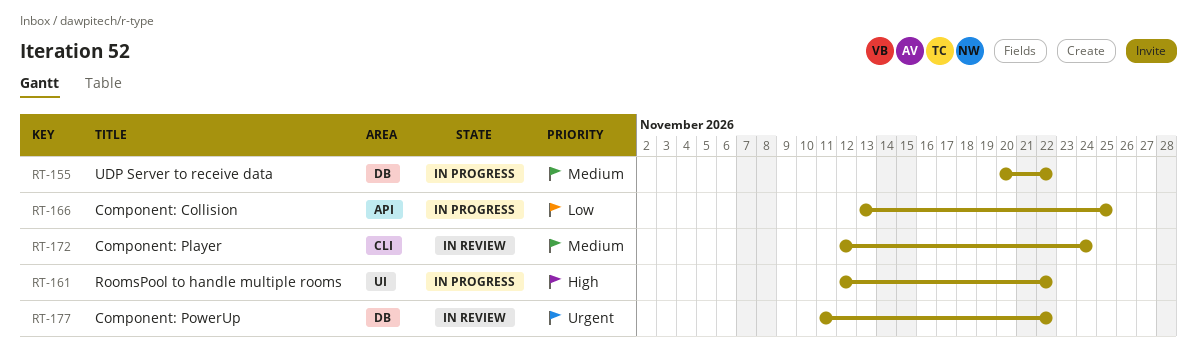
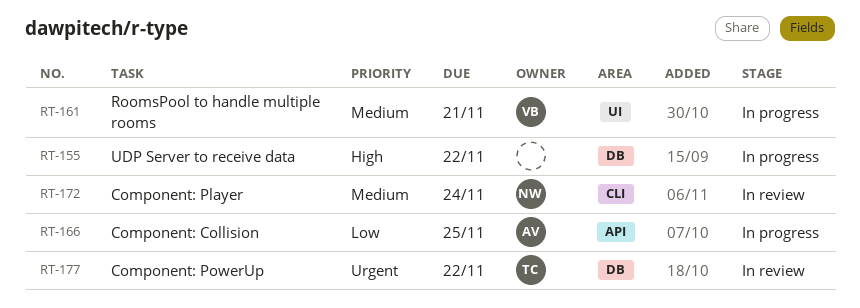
RT-155, priority: Medium -> High
RT-161, priority: High -> Medium
RT-161, due: Nov 22 -> Nov 21

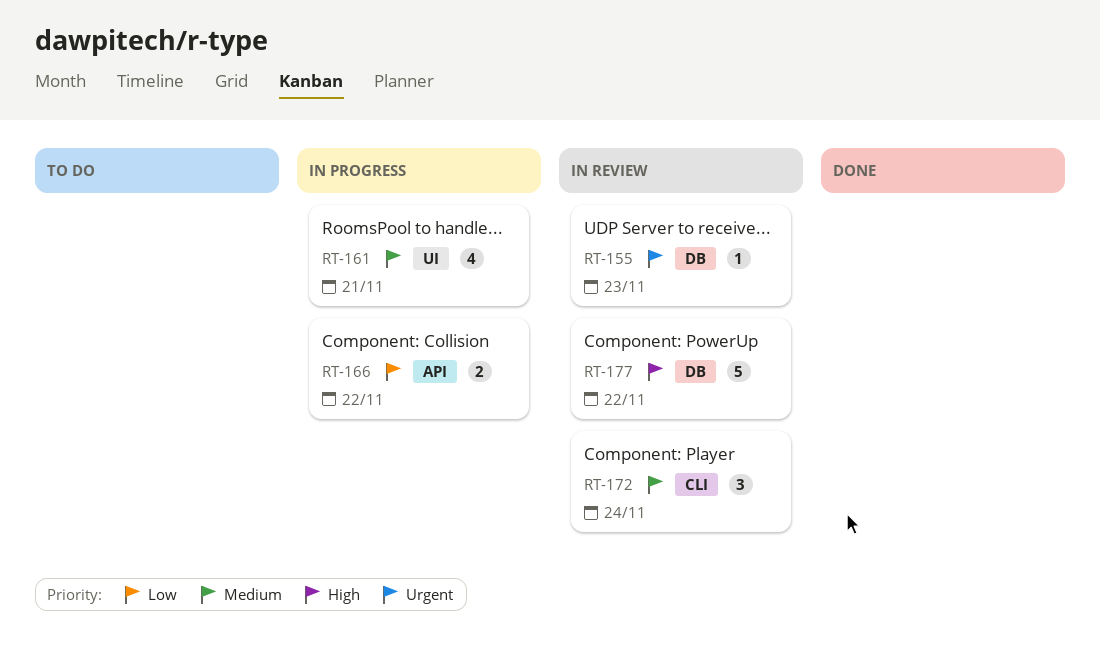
RT-155, status: In progress -> In review
RT-155, priority: High -> Urgent
RT-155, due: Nov 22 -> Nov 23
RT-166, due: Nov 25 -> Nov 22
RT-177, priority: Urgent -> High

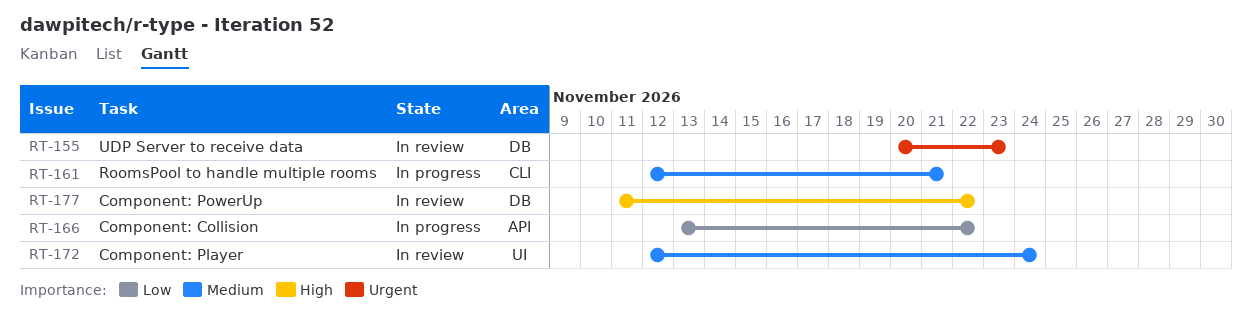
RT-161, label: UI -> CLI
RT-172, label: CLI -> UI

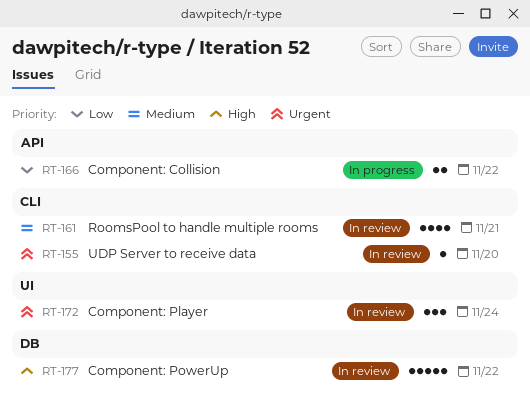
RT-155, label: DB -> CLI
RT-155, due: Nov 23 -> Nov 20
RT-161, status: In progress -> In review
RT-172, priority: Medium -> Urgent

